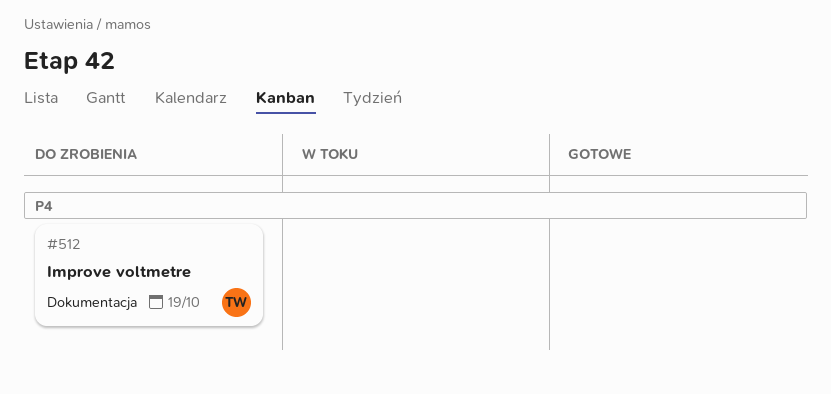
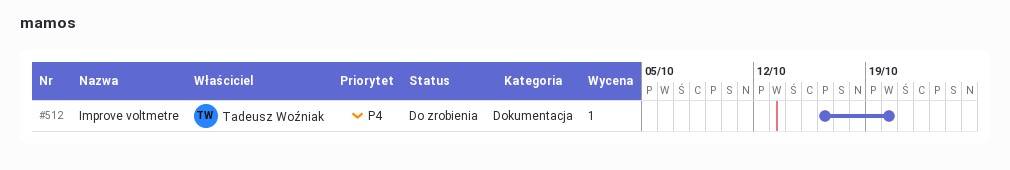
#512, due: Oct 19 -> Oct 20

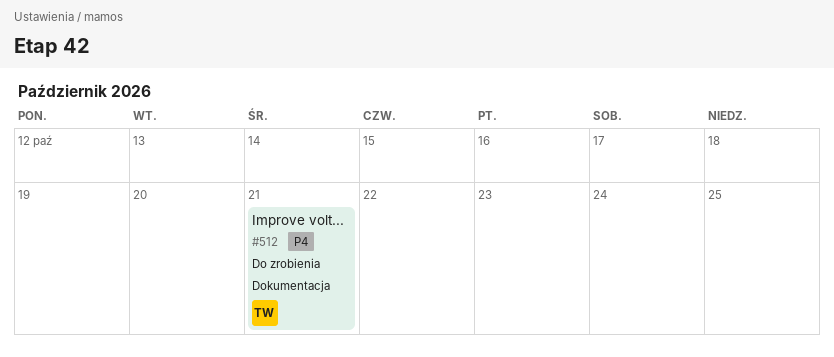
#512, due: Oct 20 -> Oct 21

